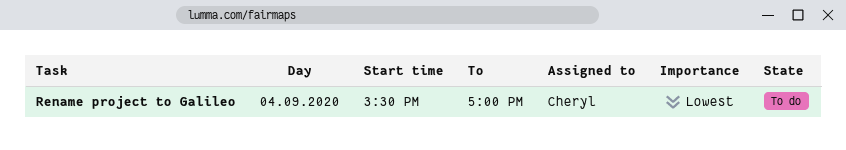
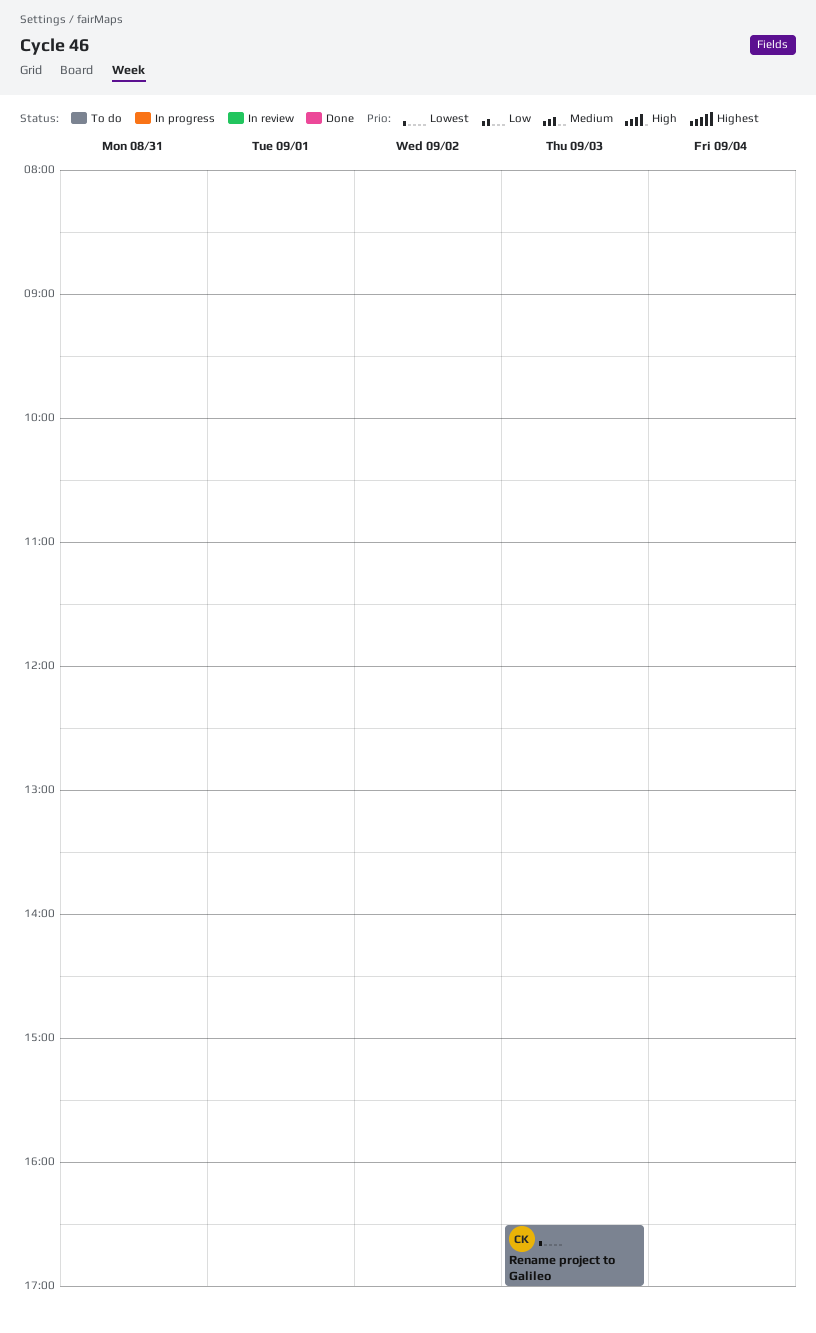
Rename project to Galileo, day: Sep 4 -> Sep 3
Rename project to Galileo, begins: 15:30 -> 16:30

